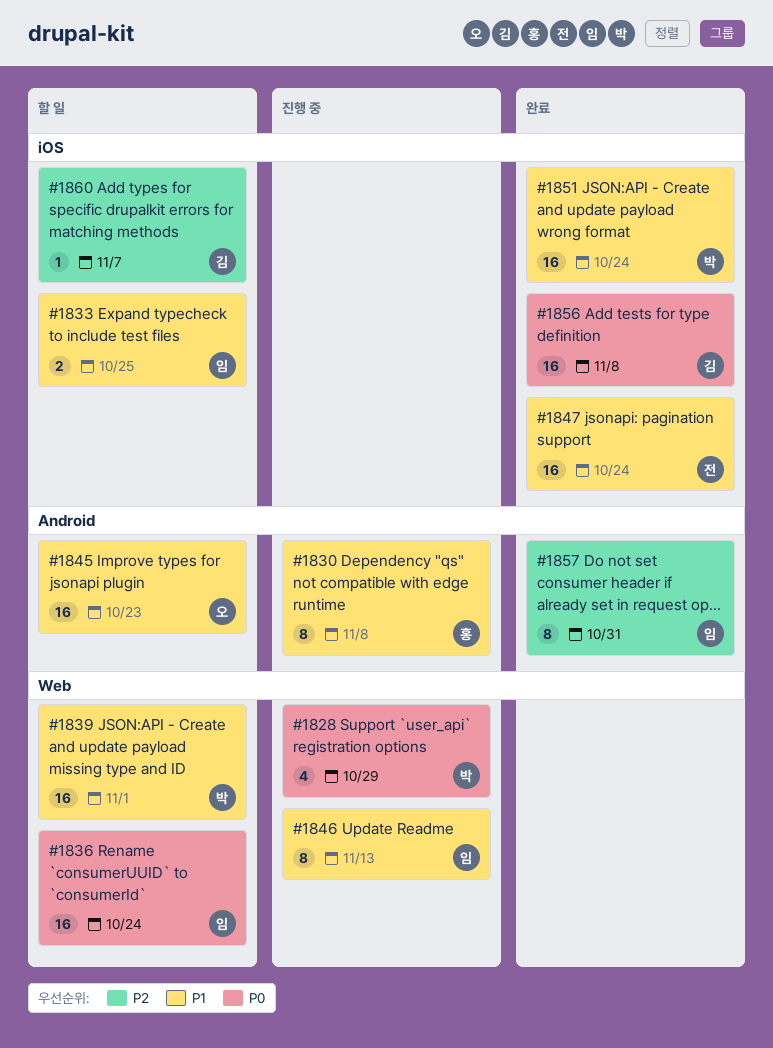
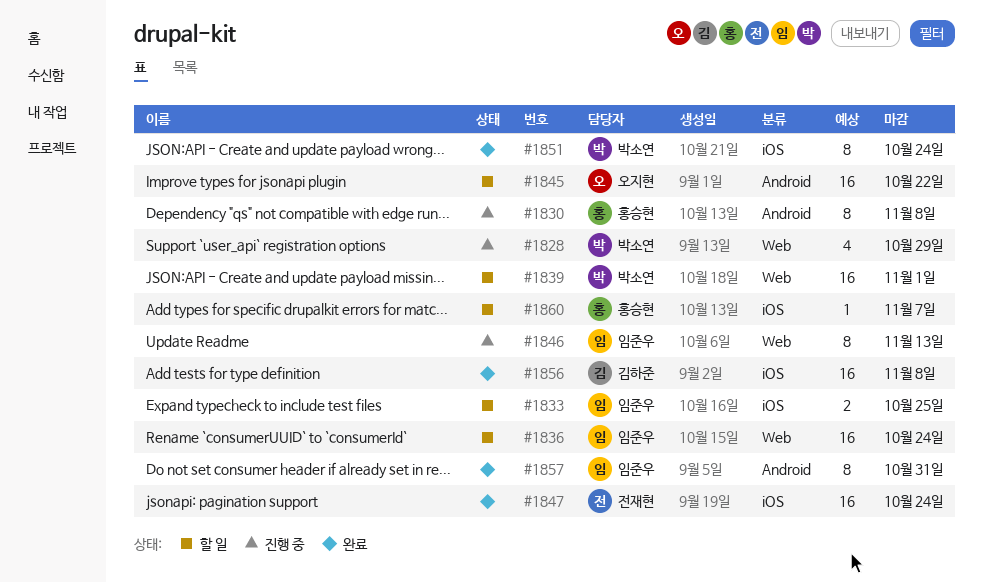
#1845, due: Oct 23 -> Oct 22
#1851, estimate: 16 -> 8
#1860, owner: 김하준 -> 홍승현

